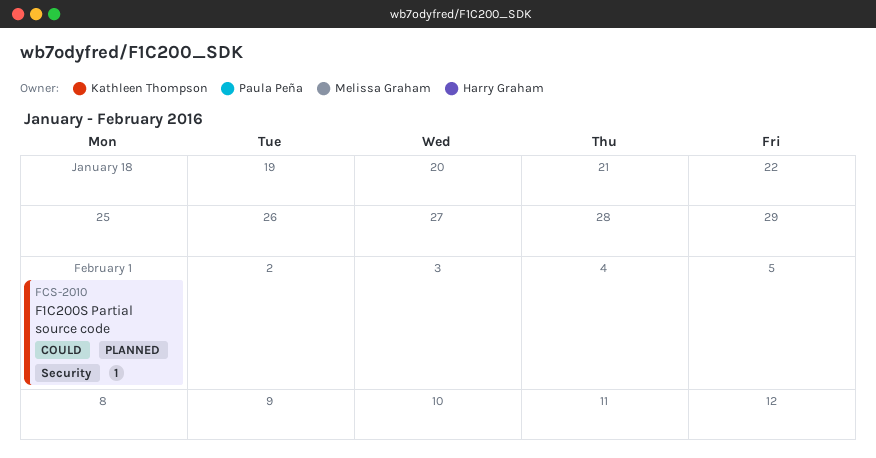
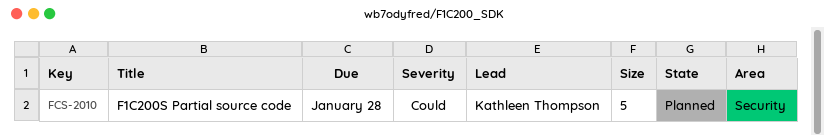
FCS-2010, estimate: 1 -> 5
FCS-2010, due: Feb 1 -> Jan 28

